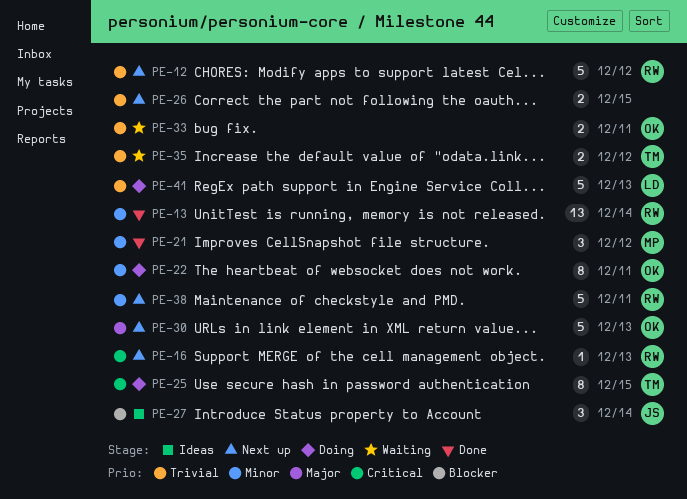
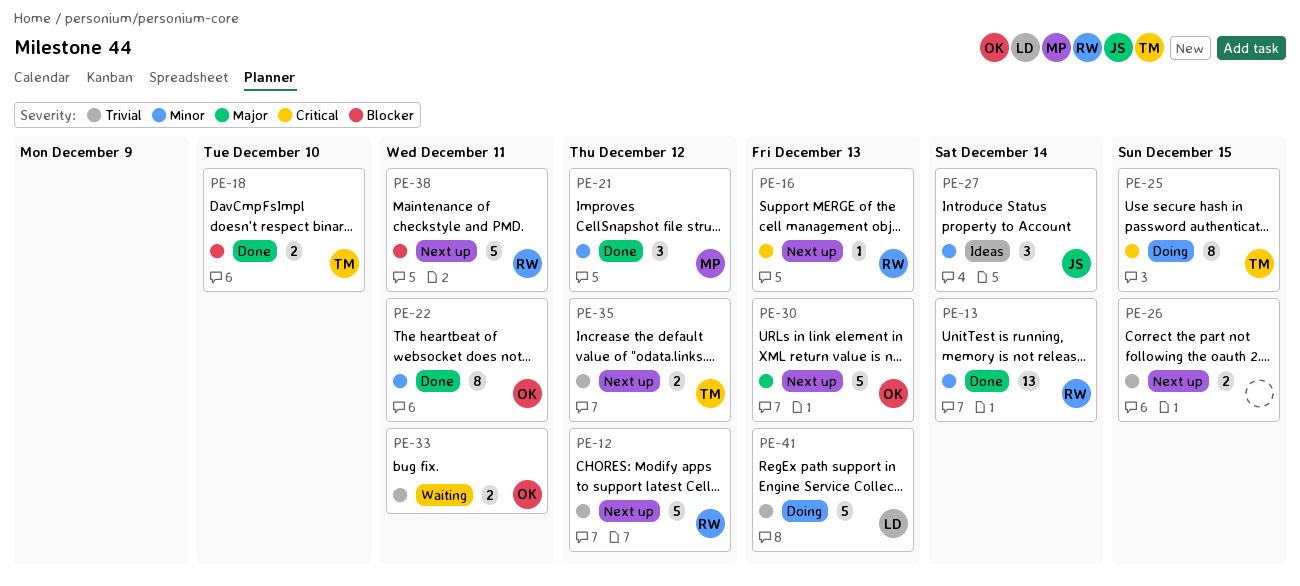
PE-18: none -> present
PE-22, status: Doing -> Done
PE-27, priority: Blocker -> Minor
PE-35, status: Waiting -> Next up
PE-38, priority: Minor -> Blocker

